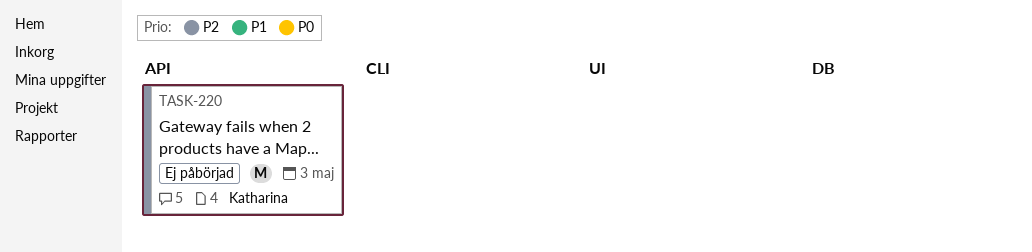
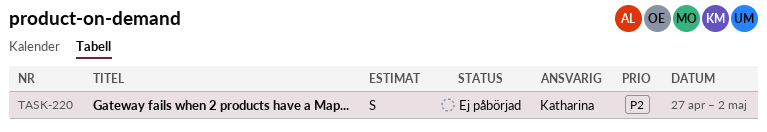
TASK-220, estimate: M -> S
TASK-220, due: May 3 -> May 2

